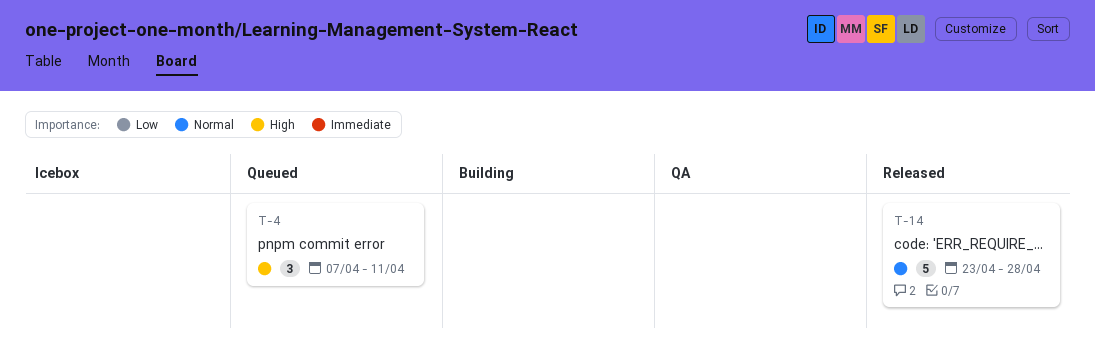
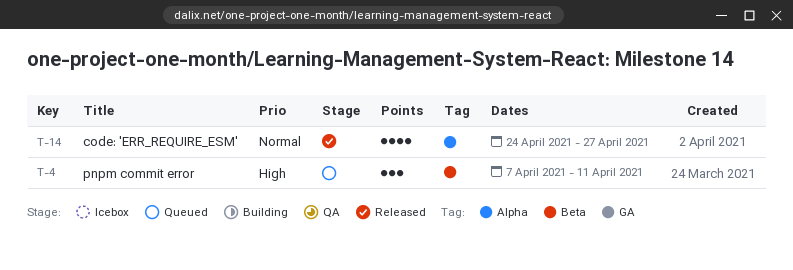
T-14, estimate: 5 -> 4
T-14, start: Apr 23 -> Apr 24
T-14, due: Apr 28 -> Apr 27

